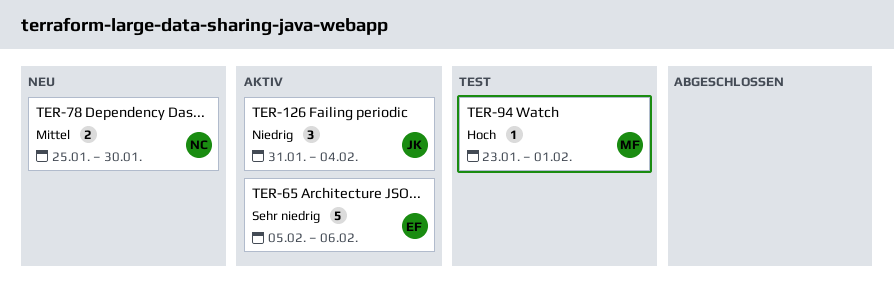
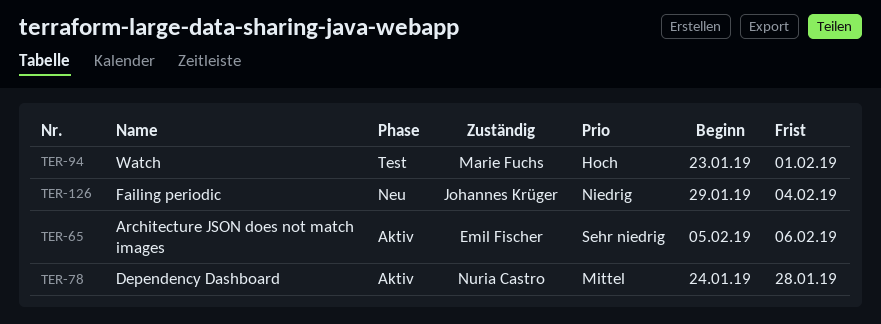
TER-78, status: Neu -> Aktiv
TER-78, start: Jan 25 -> Jan 24
TER-78, due: Jan 30 -> Jan 28
TER-126, status: Aktiv -> Neu
TER-126, start: Jan 31 -> Jan 29

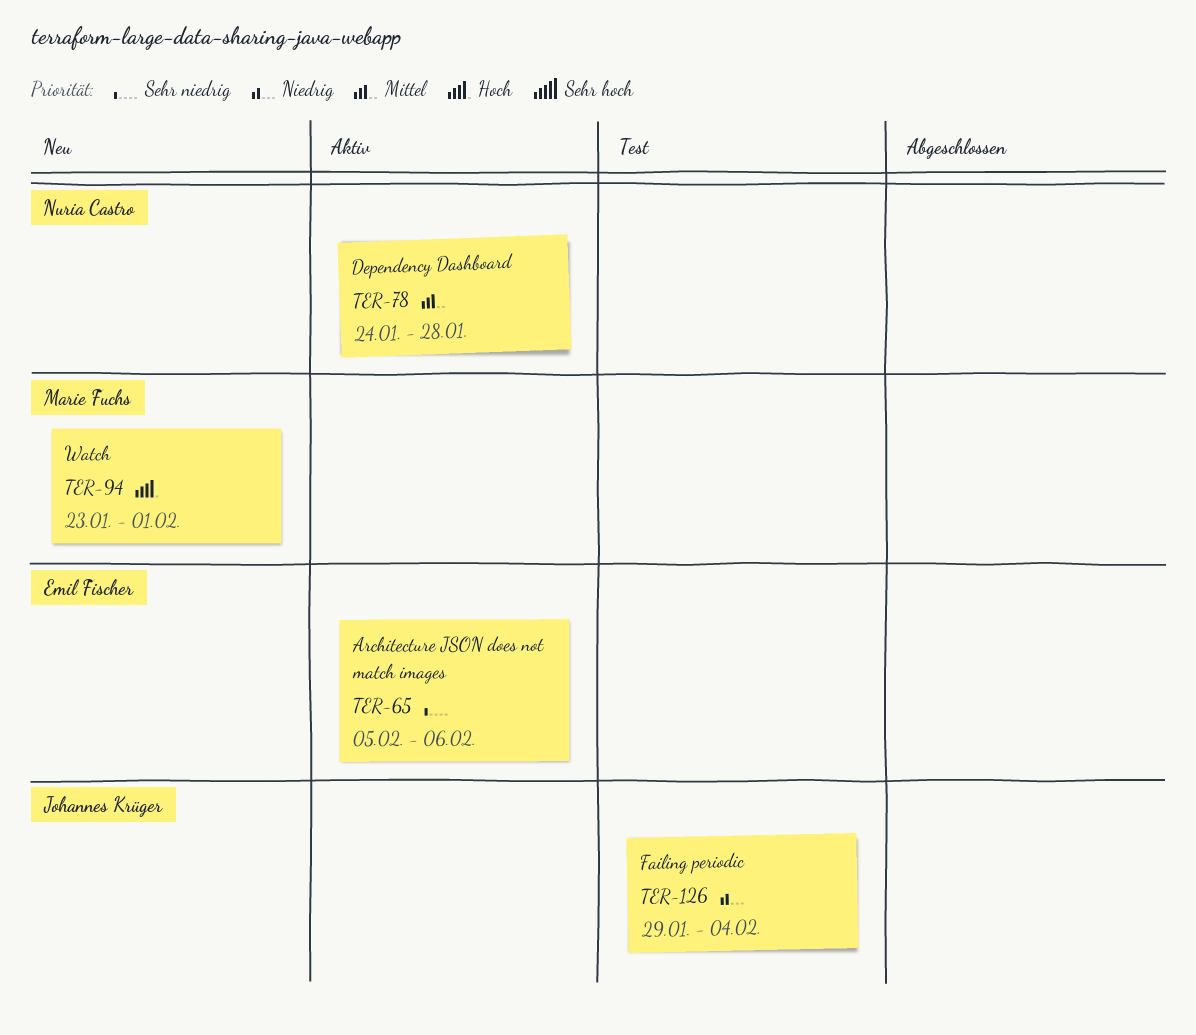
TER-94, status: Test -> Neu
TER-126, status: Neu -> Test

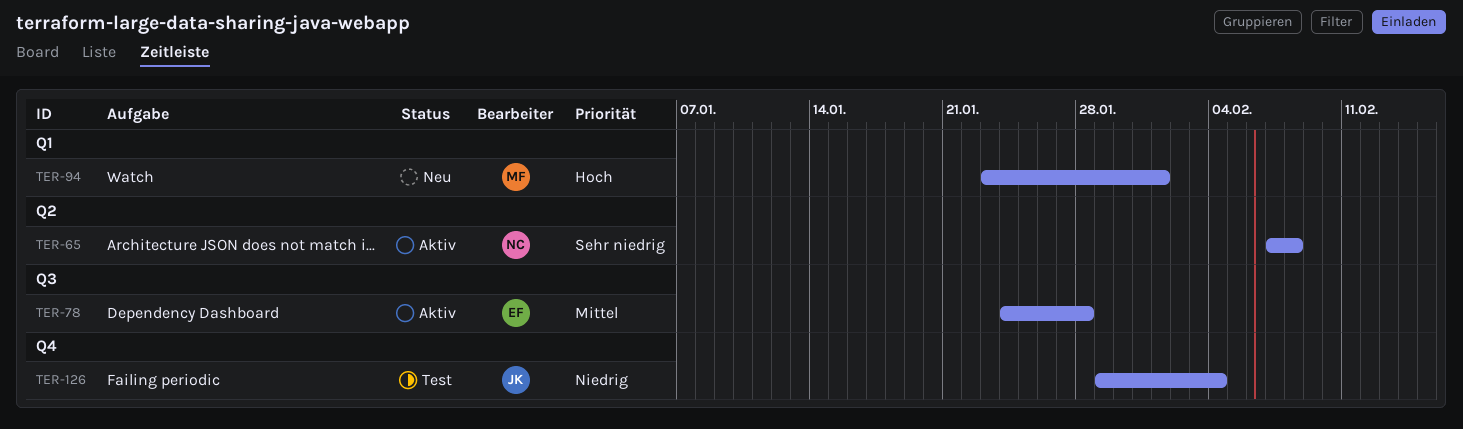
TER-65, owner: Emil Fischer -> Nuria Castro
TER-65, start: Feb 5 -> Feb 7
TER-65, due: Feb 6 -> Feb 8
TER-78, owner: Nuria Castro -> Emil Fischer

